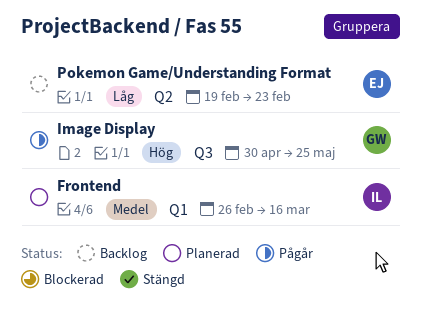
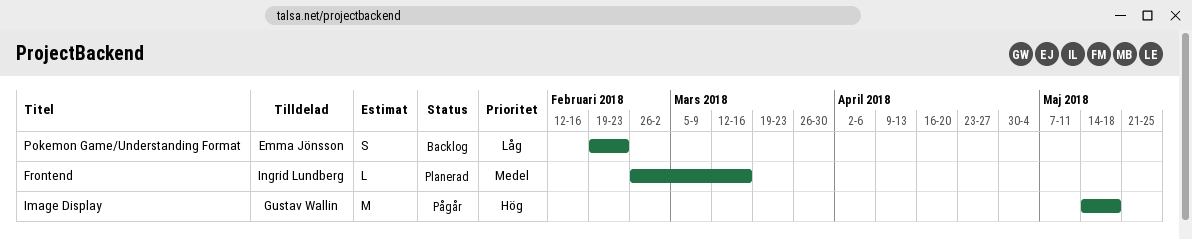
Image Display, start: Apr 30 -> May 14
Image Display, due: May 25 -> May 18

